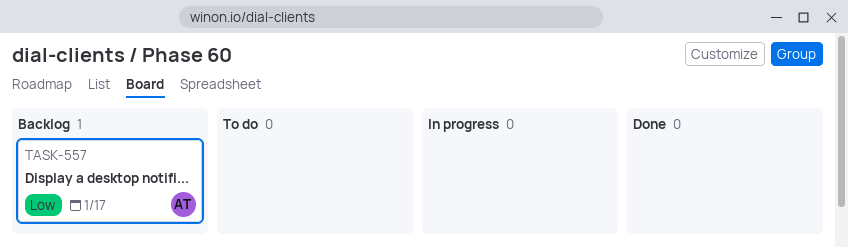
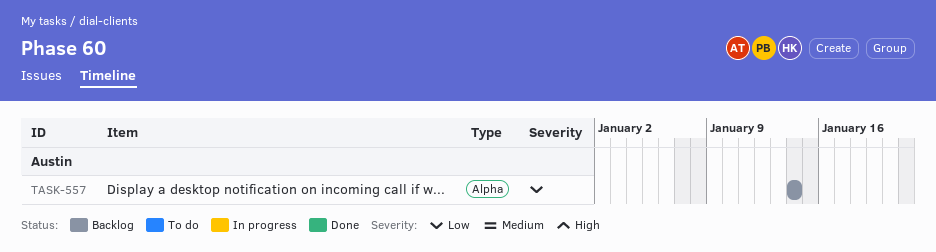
TASK-557, due: Jan 17 -> Jan 14

